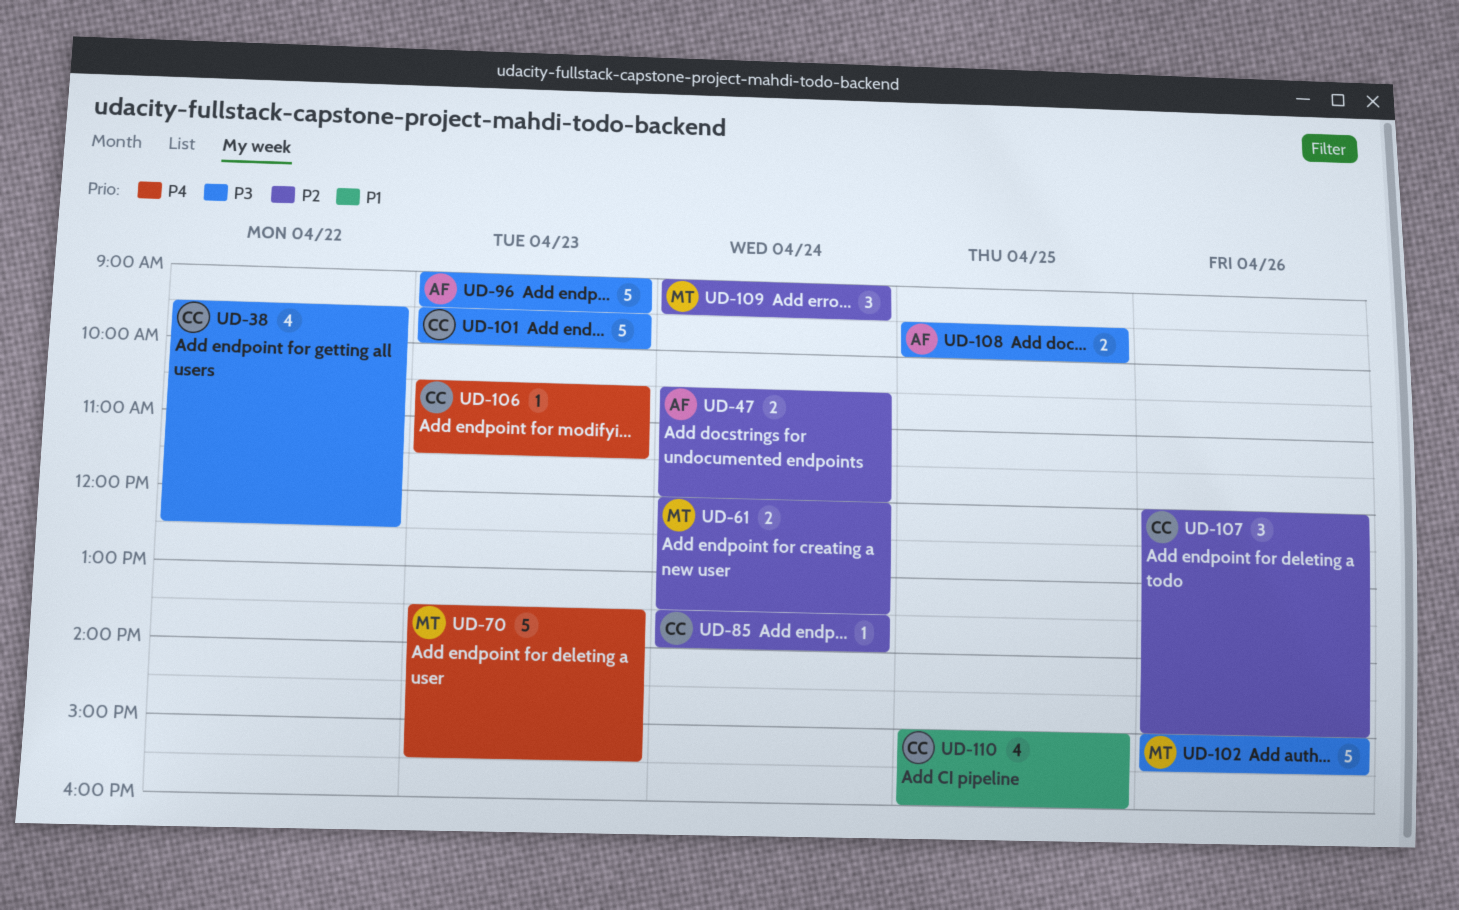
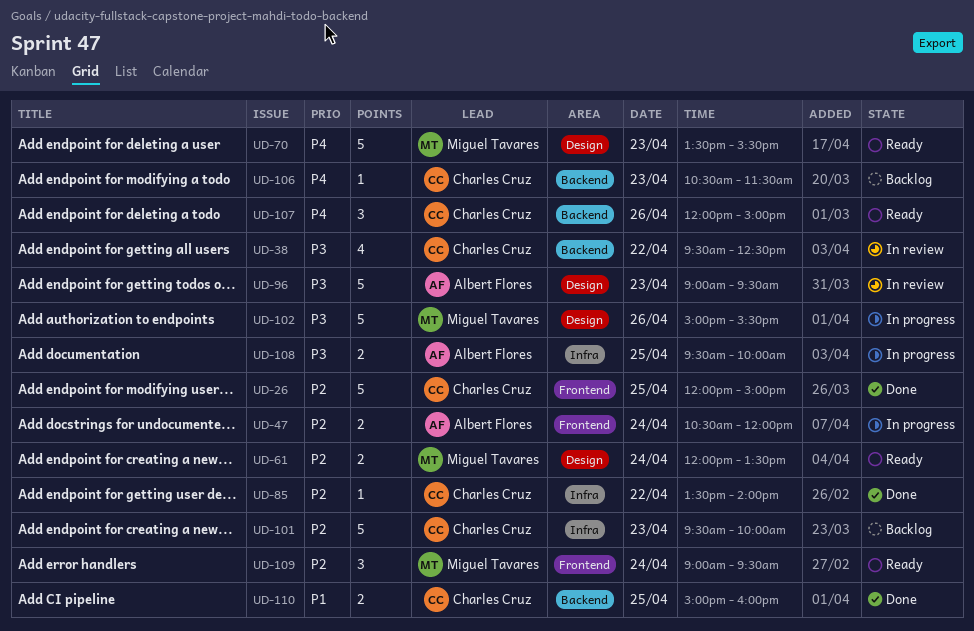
UD-26: none -> present
UD-85, day: Apr 24 -> Apr 22
UD-101, priority: P3 -> P2
UD-107, priority: P2 -> P4
UD-110, estimate: 4 -> 2

